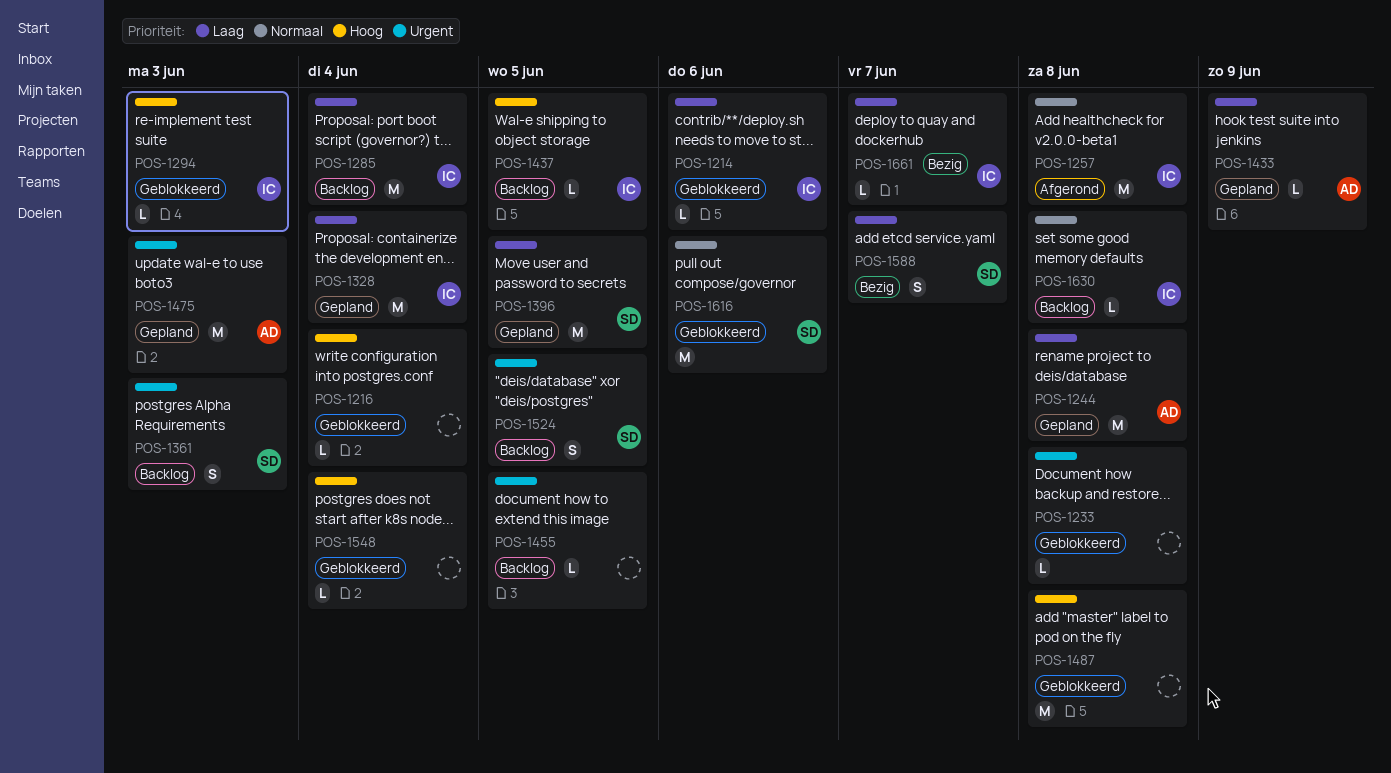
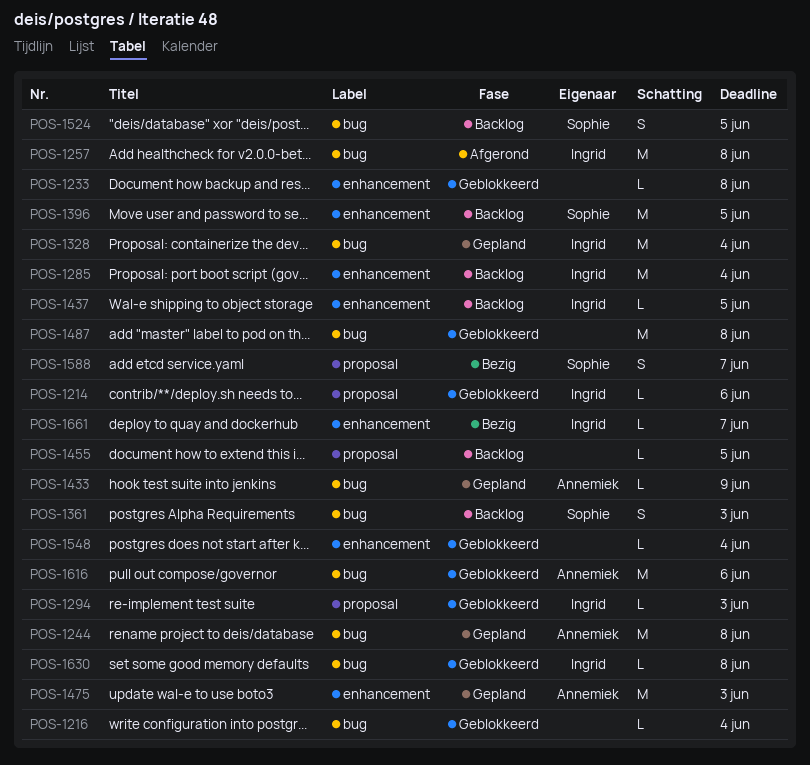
POS-1396, status: Gepland -> Backlog
POS-1616, owner: Sophie -> Annemiek
POS-1630, status: Backlog -> Geblokkeerd

